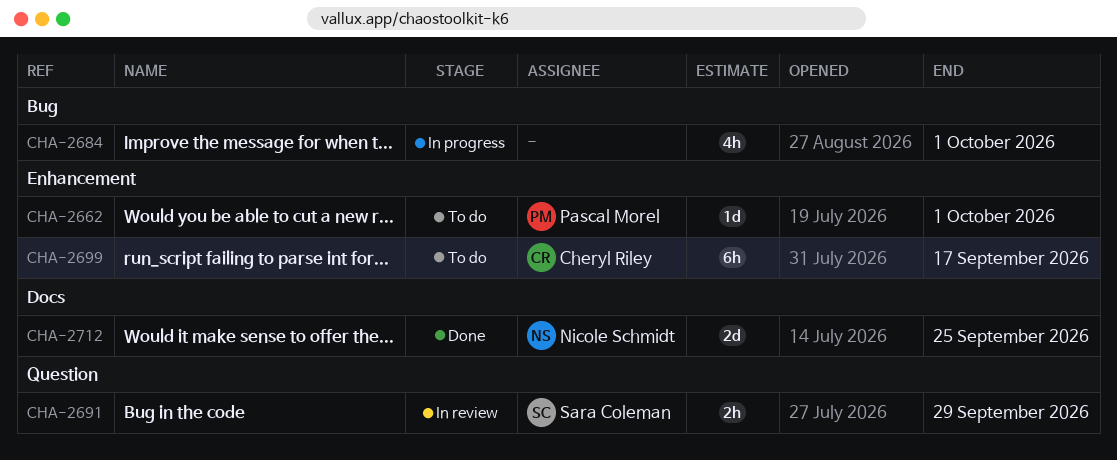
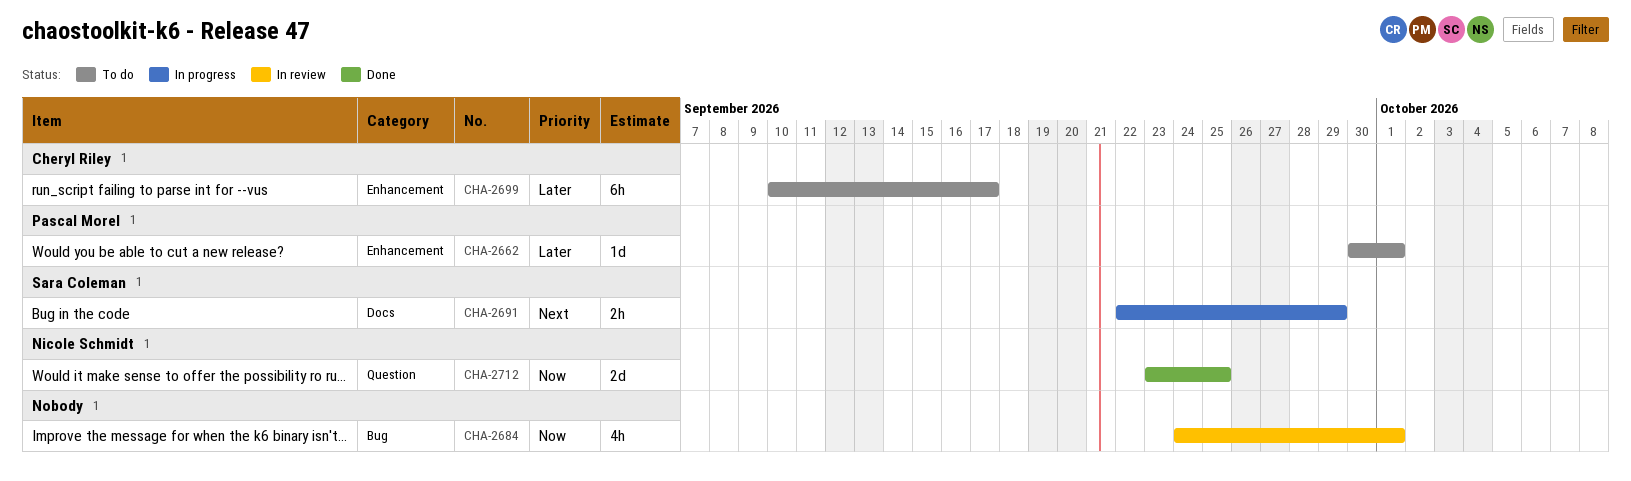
CHA-2684, status: In progress -> In review
CHA-2691, status: In review -> In progress
CHA-2691, label: Question -> Docs
CHA-2712, label: Docs -> Question

